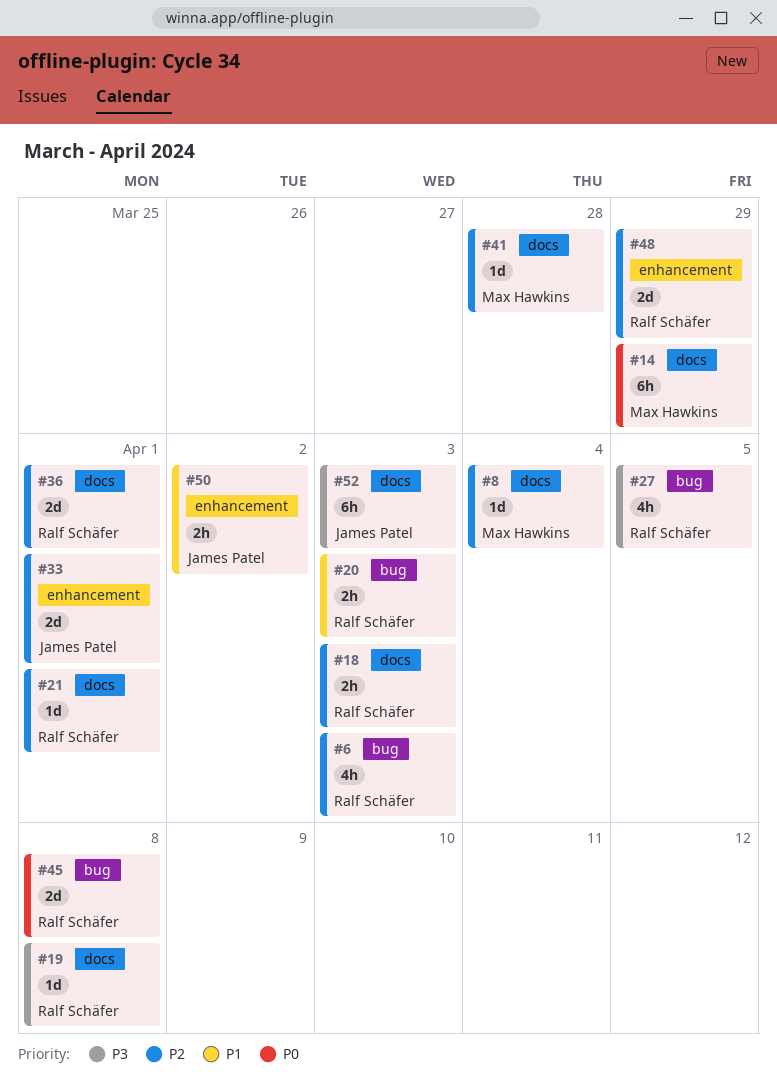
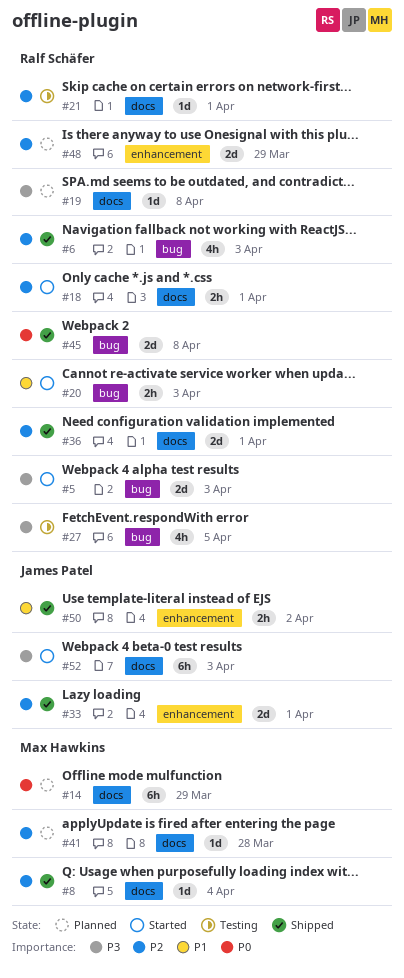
#5: none -> present
#18, due: Apr 3 -> Apr 1

